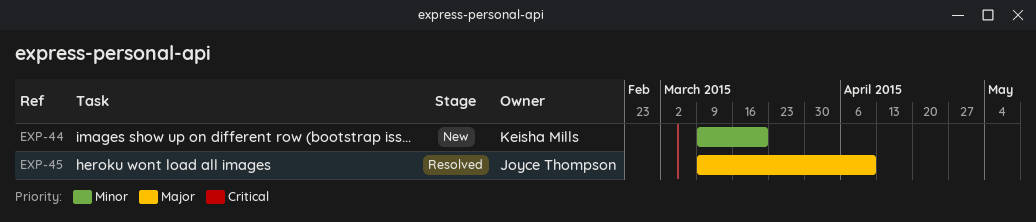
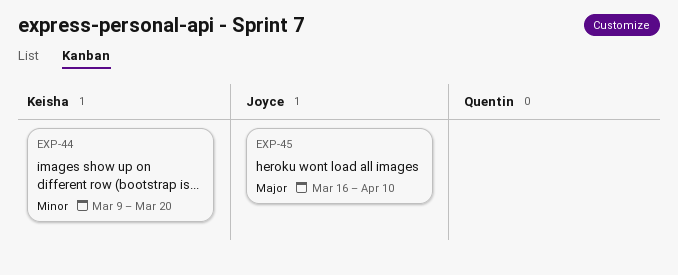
EXP-45, start: Mar 9 -> Mar 16

